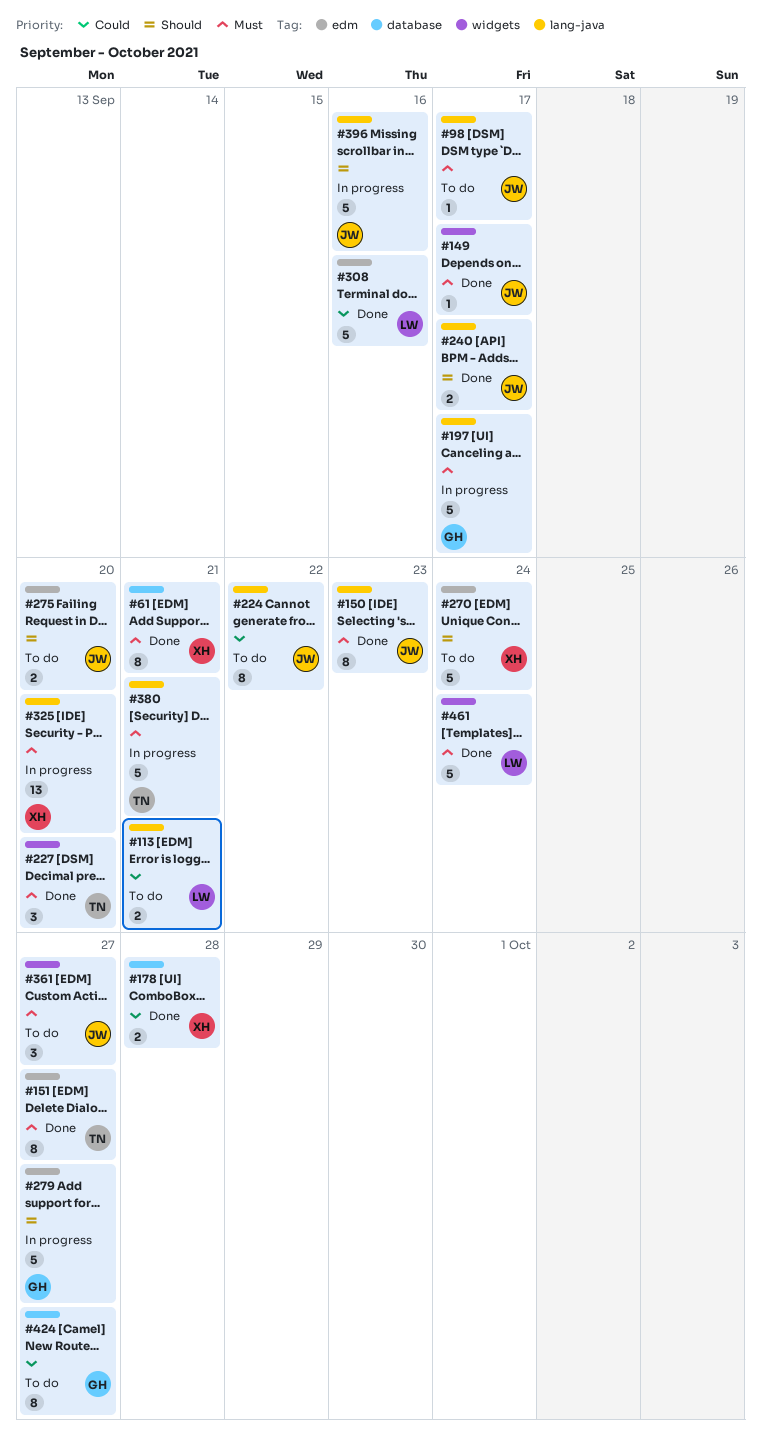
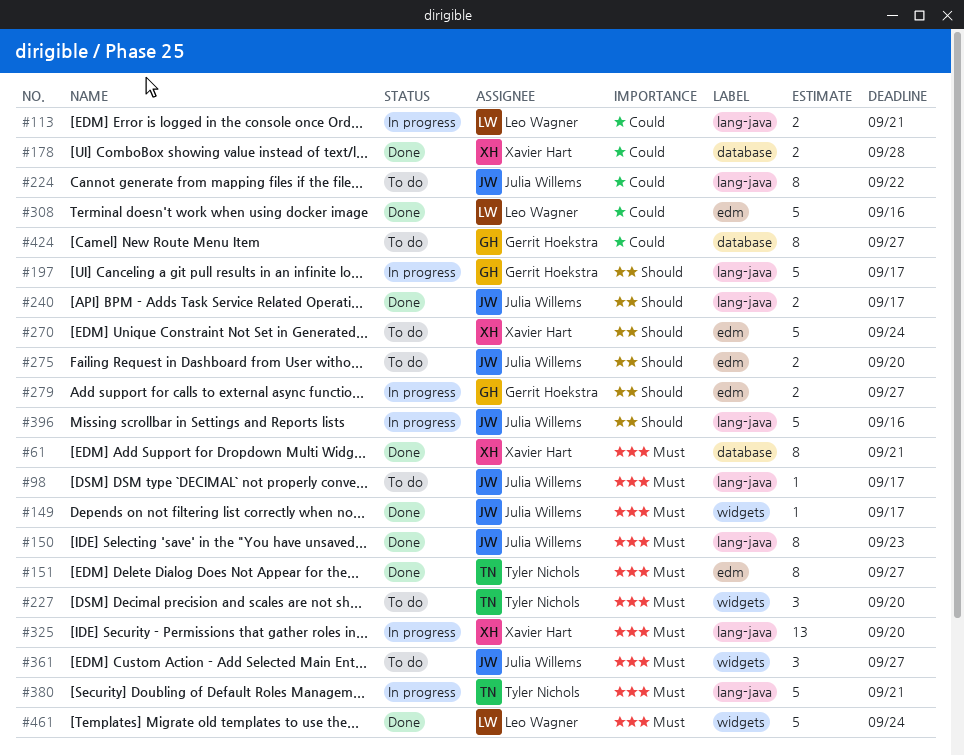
#113, status: To do -> In progress
#197, priority: Must -> Should
#227, status: Done -> To do
#279, estimate: 5 -> 2

